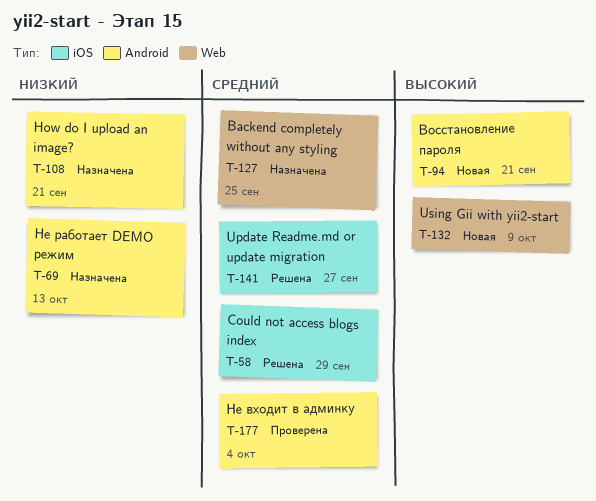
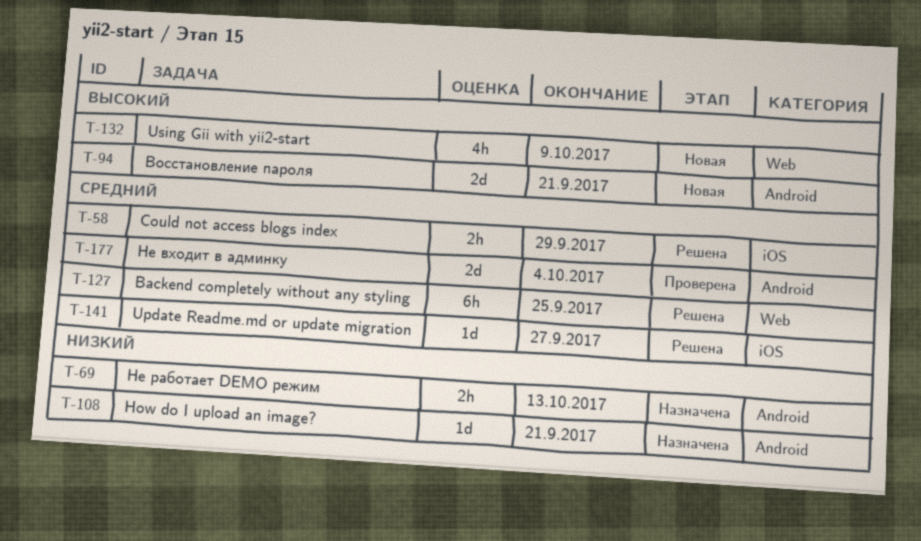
T-127, status: Назначена -> Решена

